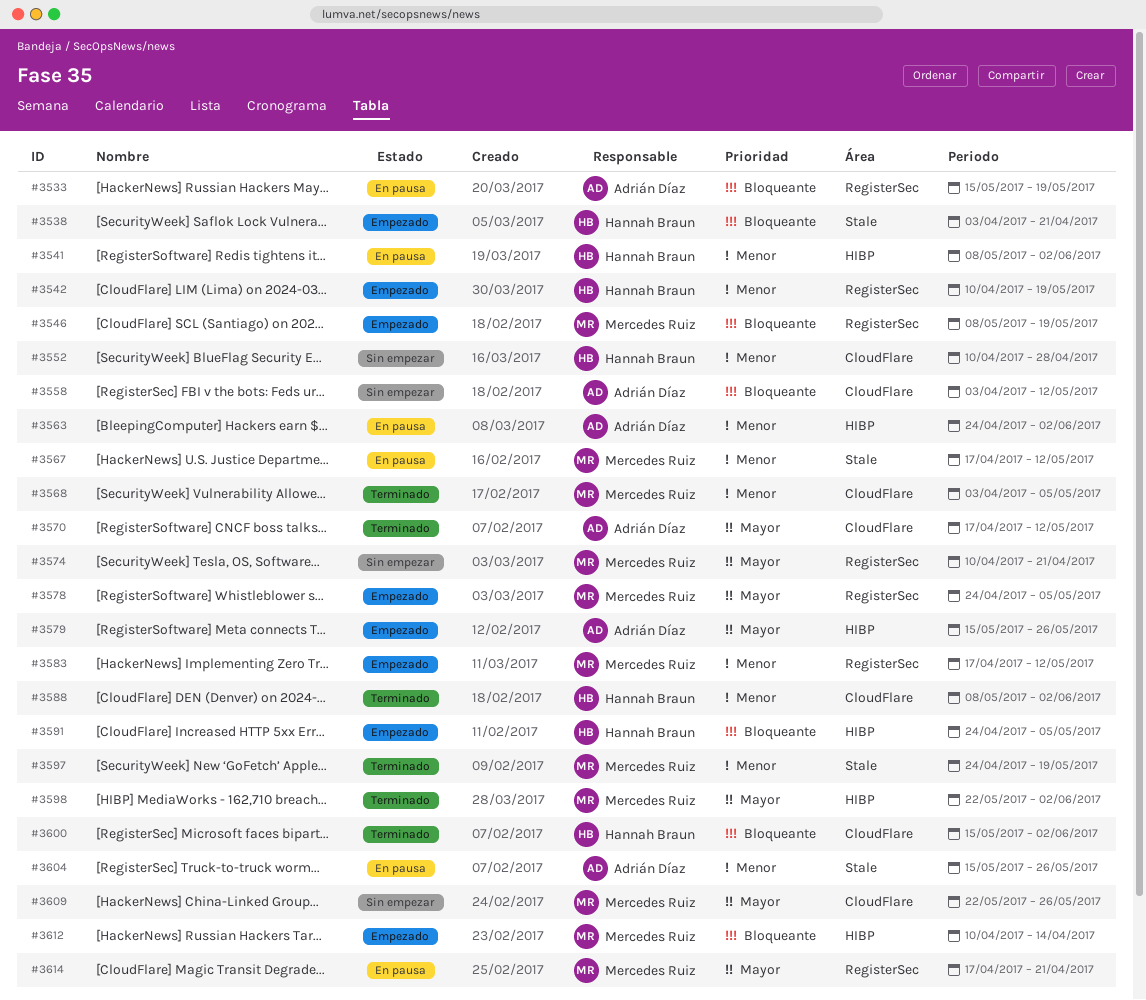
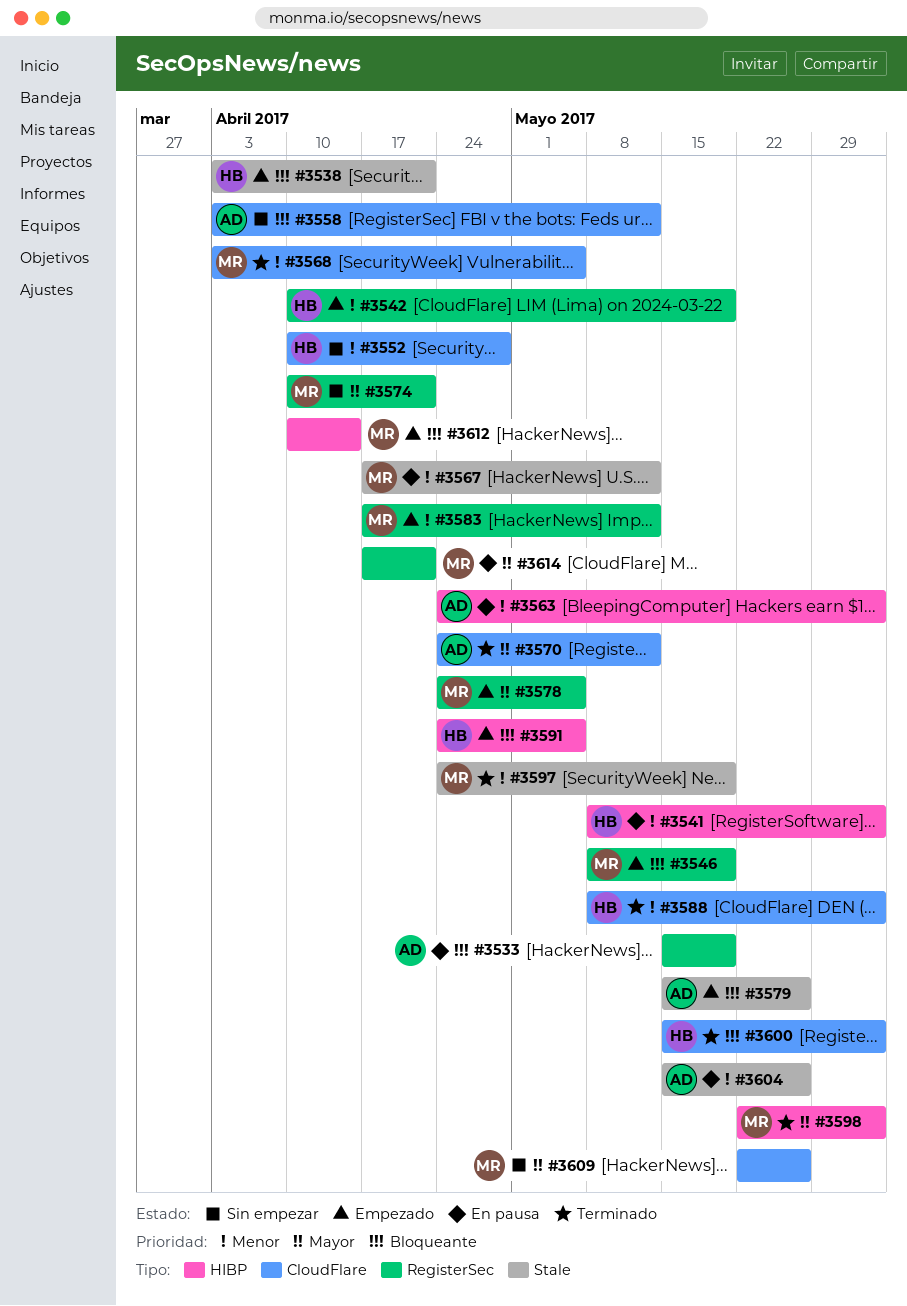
#3570, start: Apr 17 -> Apr 24
#3579, priority: Mayor -> Bloqueante
#3579, label: HIBP -> Stale

